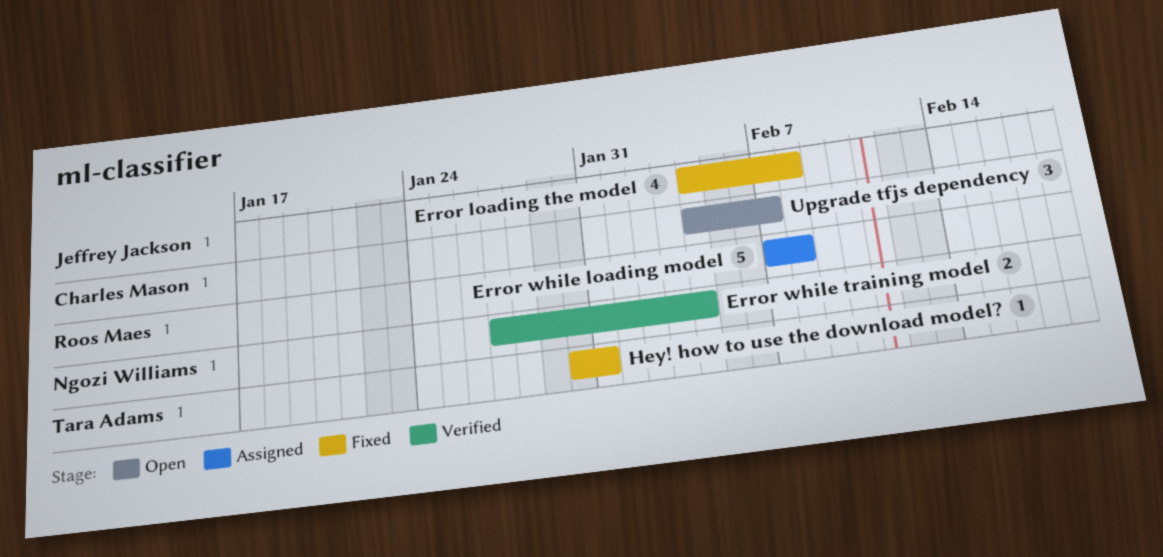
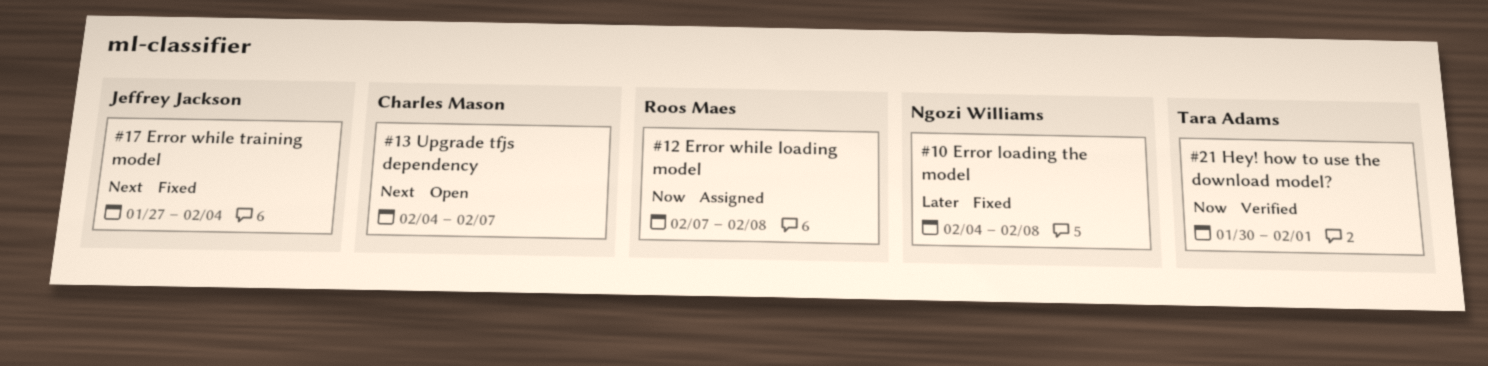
Error loading the model, owner: Jeffrey Jackson -> Ngozi Williams
Error while training model, status: Verified -> Fixed
Error while training model, owner: Ngozi Williams -> Jeffrey Jackson
Hey! how to use the download model?, status: Fixed -> Verified
Hey! how to use the download model?, due: Jan 31 -> Feb 1

